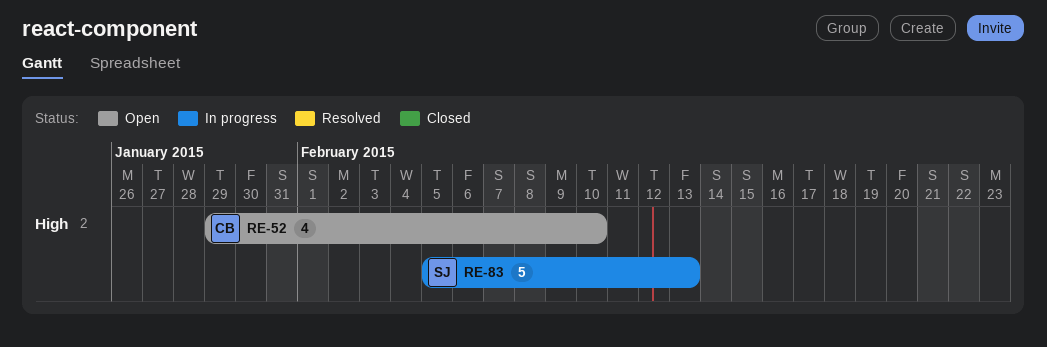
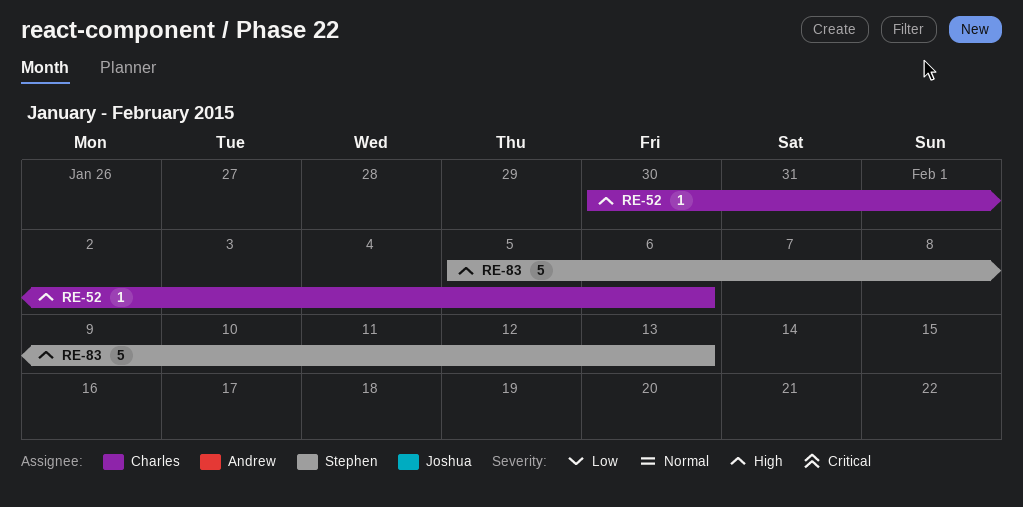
RE-52, estimate: 4 -> 1
RE-52, start: Jan 29 -> Jan 30
RE-52, due: Feb 10 -> Feb 6

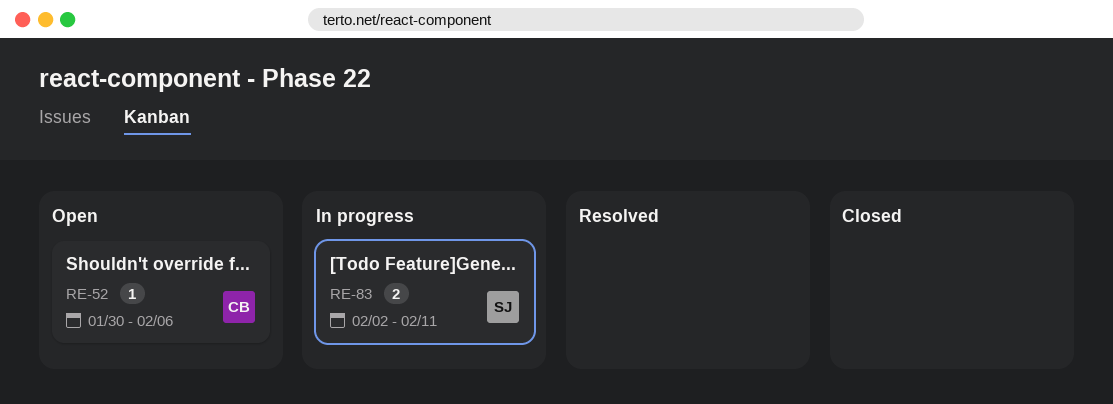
RE-83, estimate: 5 -> 2
RE-83, start: Feb 5 -> Feb 2
RE-83, due: Feb 13 -> Feb 11

